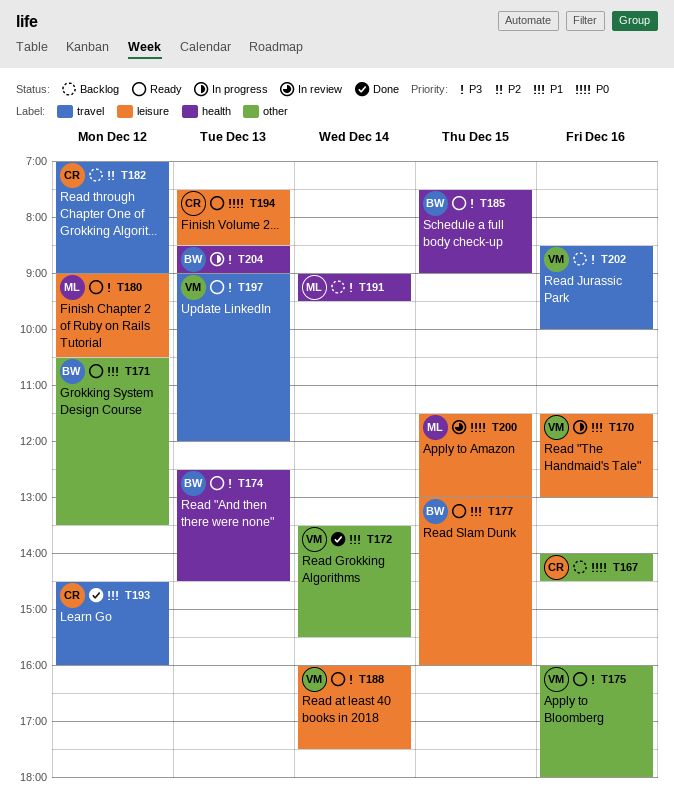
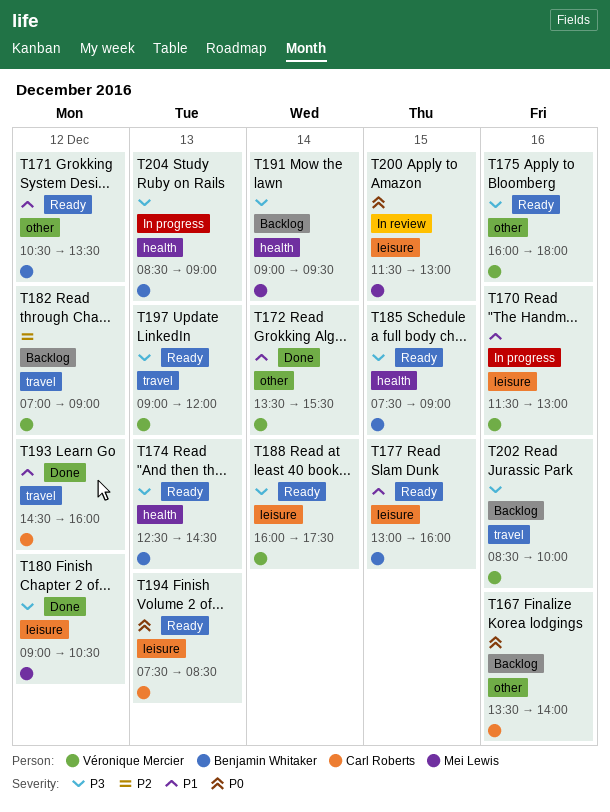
T167, begins: 14:00 -> 13:30
T167, ends: 14:30 -> 14:00
T180, status: Ready -> Done
T182, owner: Carl Roberts -> Véronique Mercier

